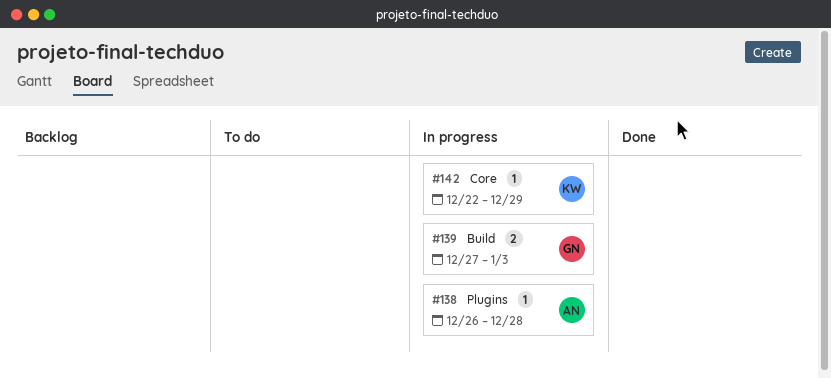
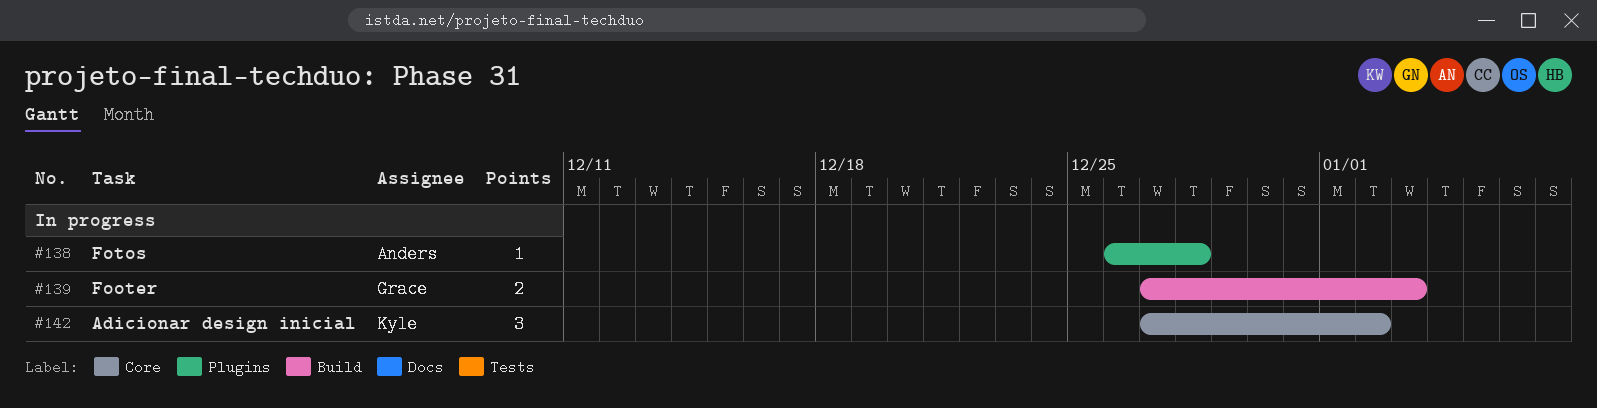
#142, estimate: 1 -> 3
#142, start: Dec 22 -> Dec 27
#142, due: Dec 29 -> Jan 2

